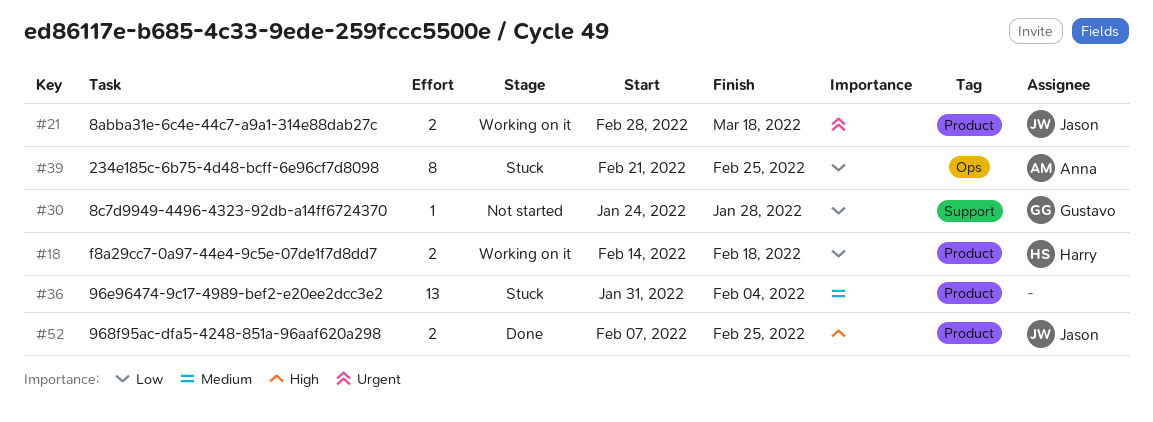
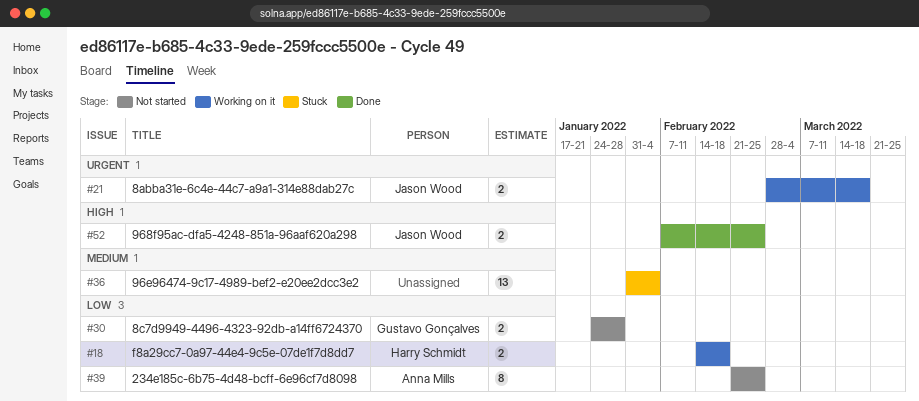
#30, estimate: 1 -> 2
#39, status: Stuck -> Not started

